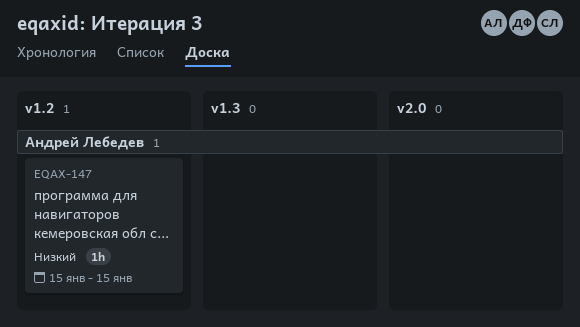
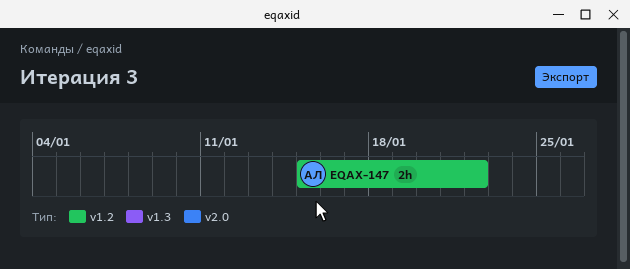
EQAX-147, estimate: 1h -> 2h
EQAX-147, due: Jan 15 -> Jan 22

